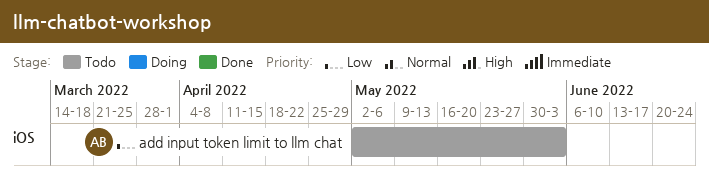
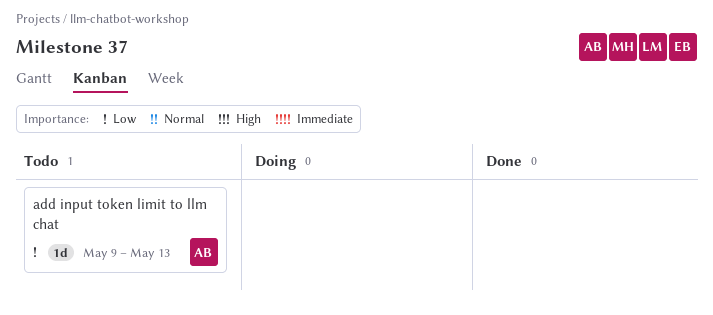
add input token limit to llm chat, start: May 2 -> May 9
add input token limit to llm chat, due: Jun 3 -> May 13

